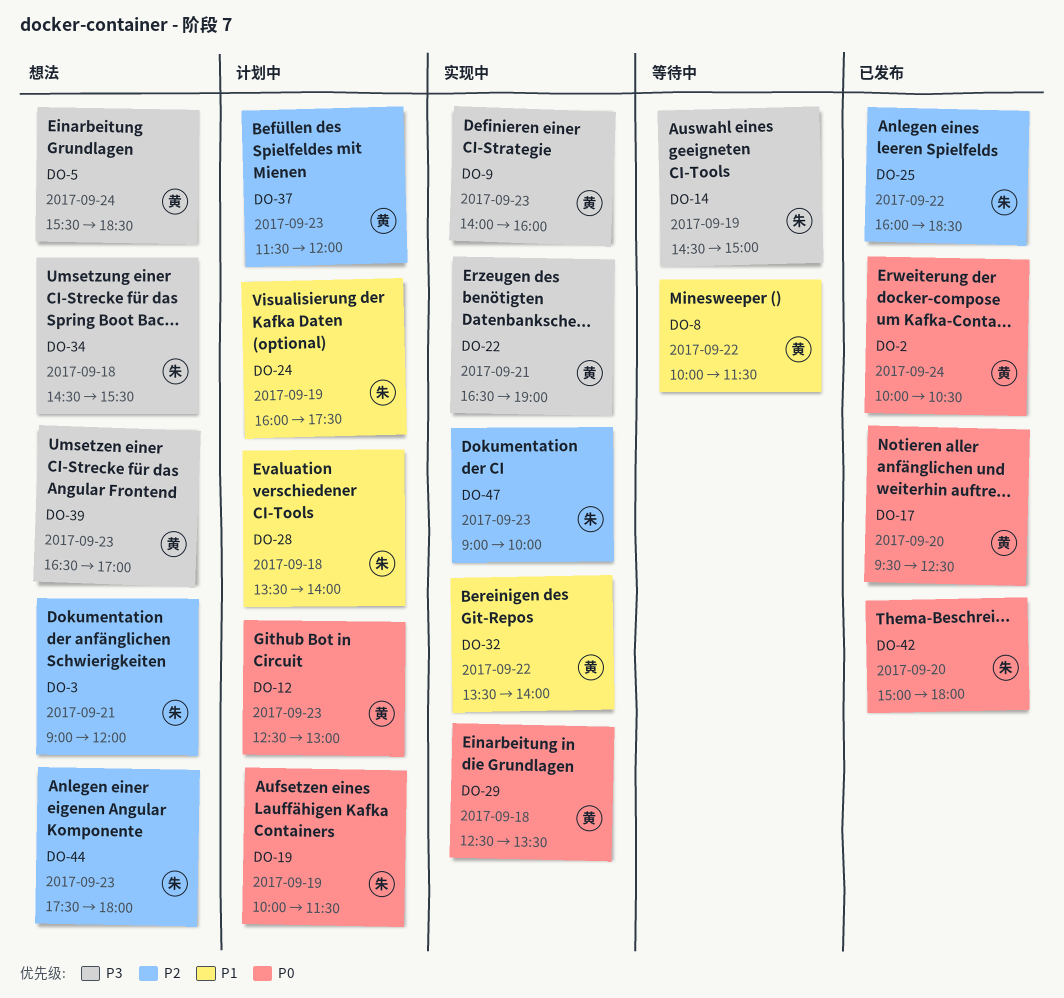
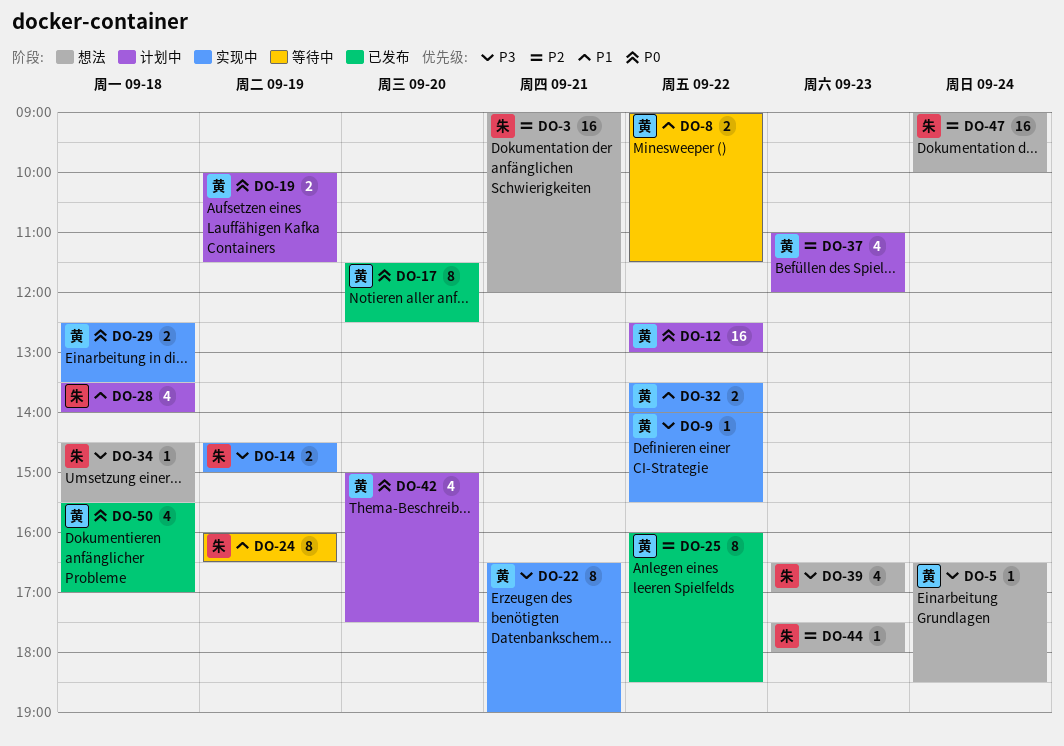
DO-2: present -> none
DO-5, begins: 15:30 -> 16:30
DO-8, begins: 10:00 -> 09:00
DO-9, day: Sep 23 -> Sep 22
DO-9, ends: 16:00 -> 15:30
DO-12, day: Sep 23 -> Sep 22
DO-14, status: 等待中 -> 实现中
DO-17, begins: 09:30 -> 11:30
DO-19, owner: 朱 -> 黄
DO-24, status: 计划中 -> 等待中
DO-24, ends: 17:30 -> 16:30
DO-25, owner: 朱 -> 黄
DO-37, begins: 11:30 -> 11:00
DO-39, owner: 黄 -> 朱
DO-42, status: 已发布 -> 计划中
DO-42, owner: 朱 -> 黄
DO-42, ends: 18:00 -> 17:30
DO-47, status: 实现中 -> 想法
DO-47, day: Sep 23 -> Sep 24
DO-50: none -> present

